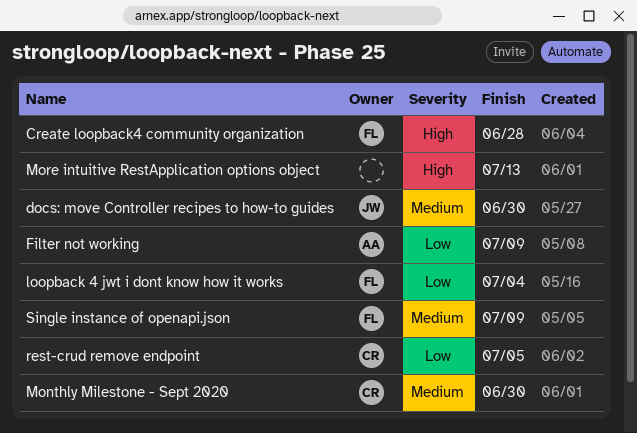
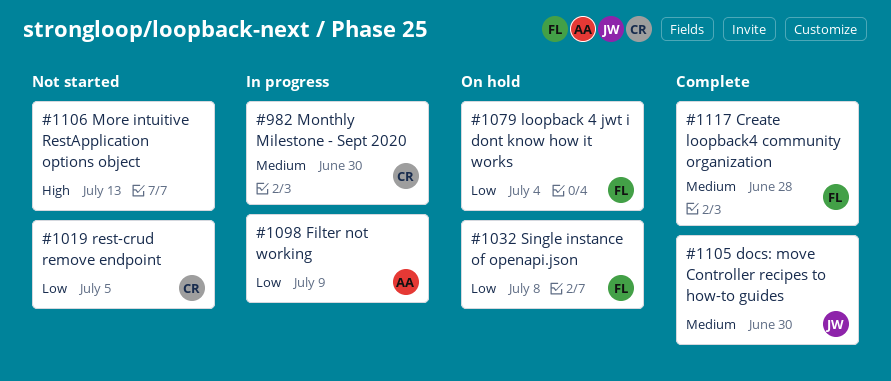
Create loopback4 community organization, priority: High -> Medium
Single instance of openapi.json, priority: Medium -> Low
Single instance of openapi.json, due: Jul 9 -> Jul 8

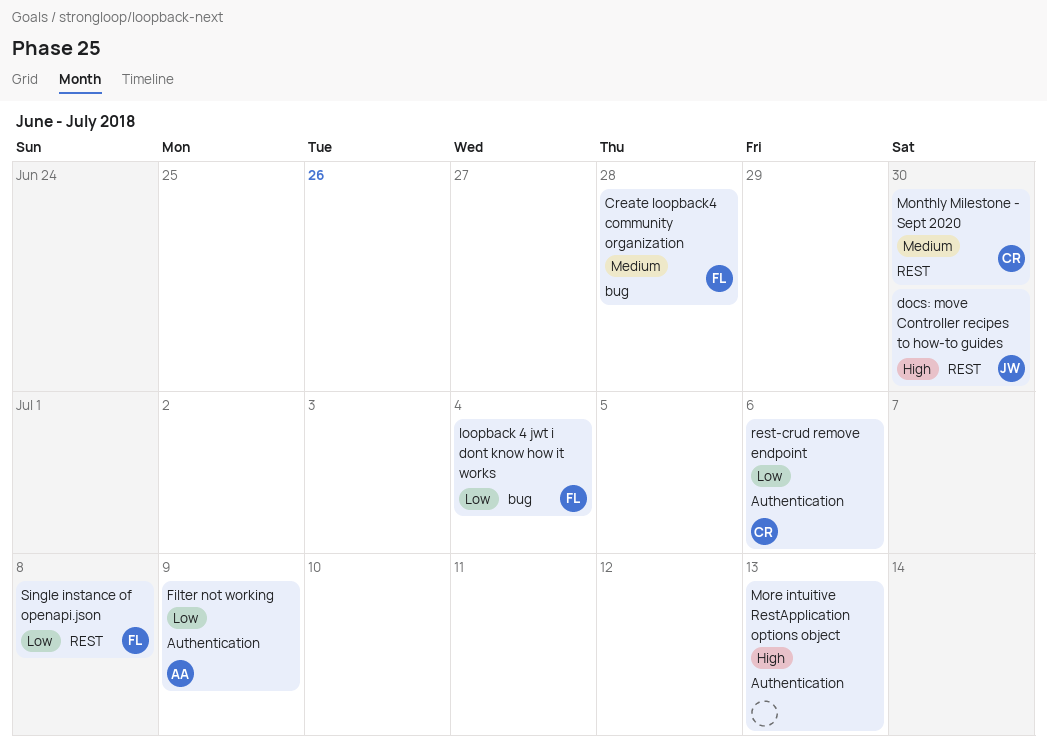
docs: move Controller recipes to how-to guides, priority: Medium -> High
rest-crud remove endpoint, due: Jul 5 -> Jul 6

